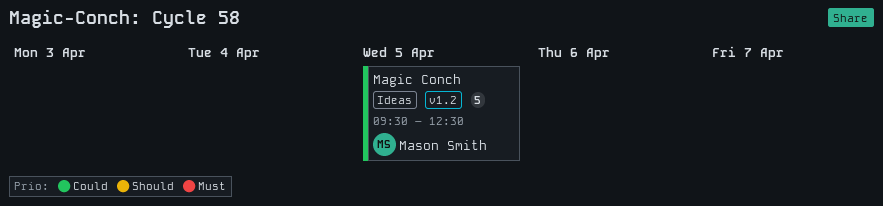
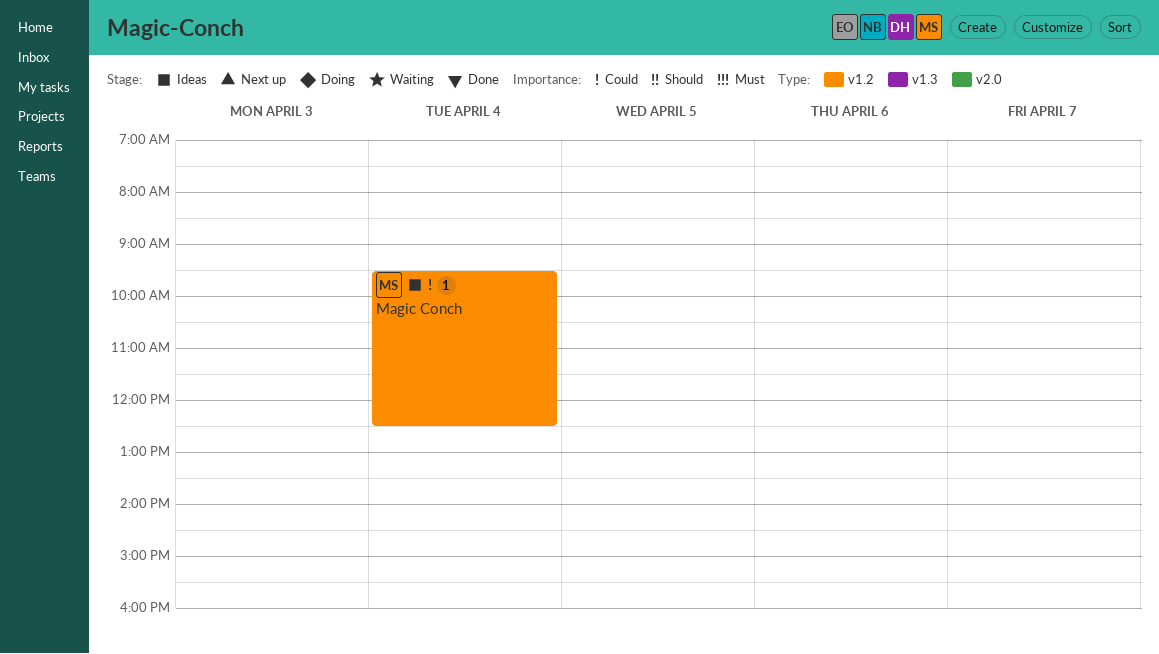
Magic Conch, estimate: 5 -> 1
Magic Conch, day: Apr 5 -> Apr 4

